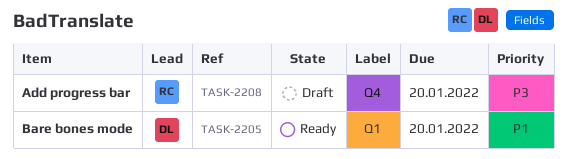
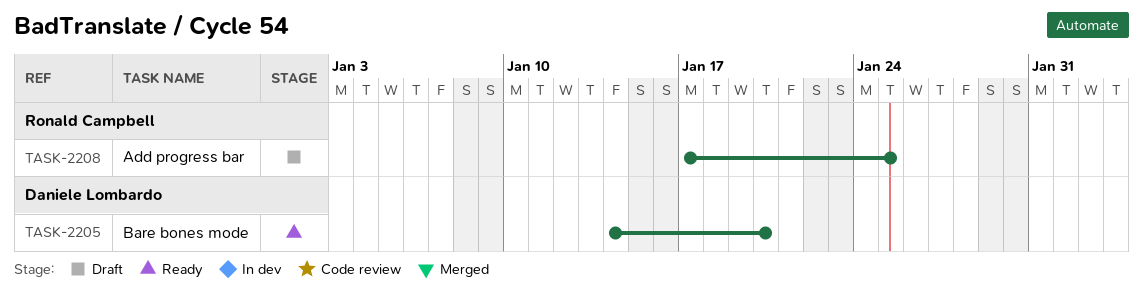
TASK-2208, due: Jan 20 -> Jan 25

